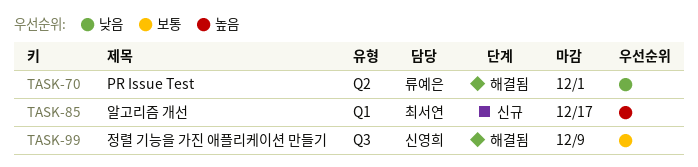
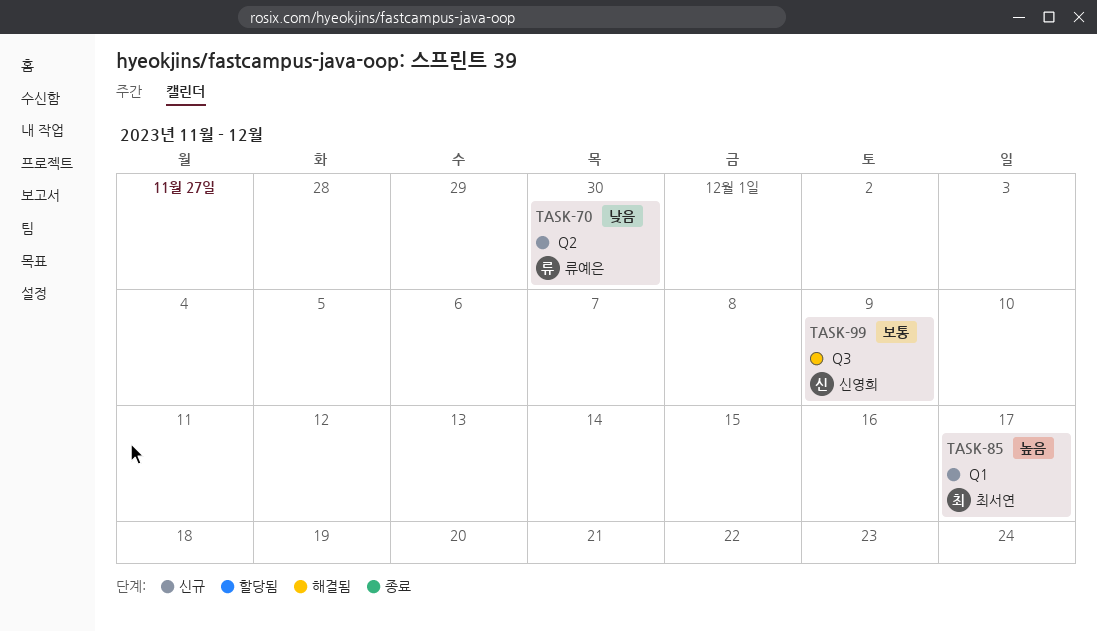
TASK-70, status: 해결됨 -> 신규
TASK-70, due: Dec 1 -> Nov 30

